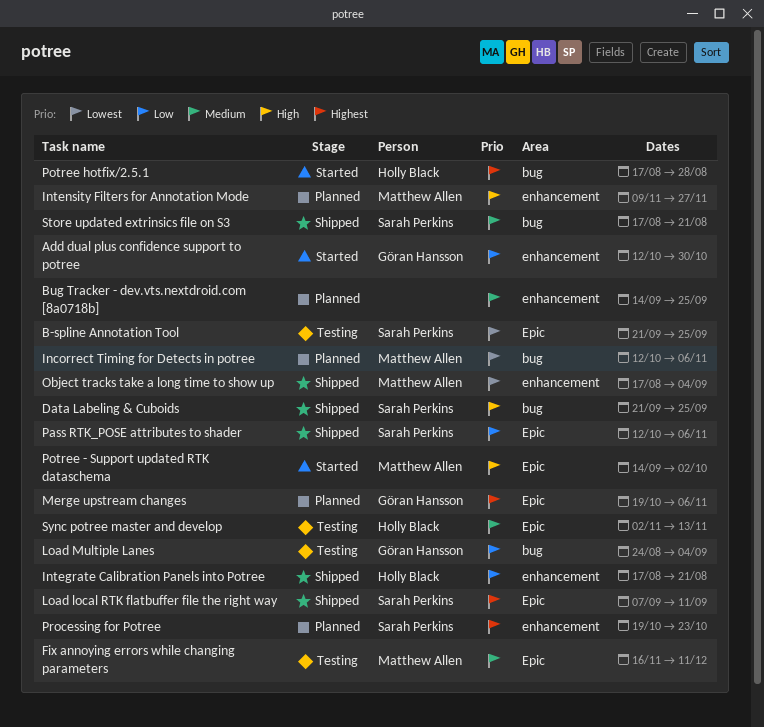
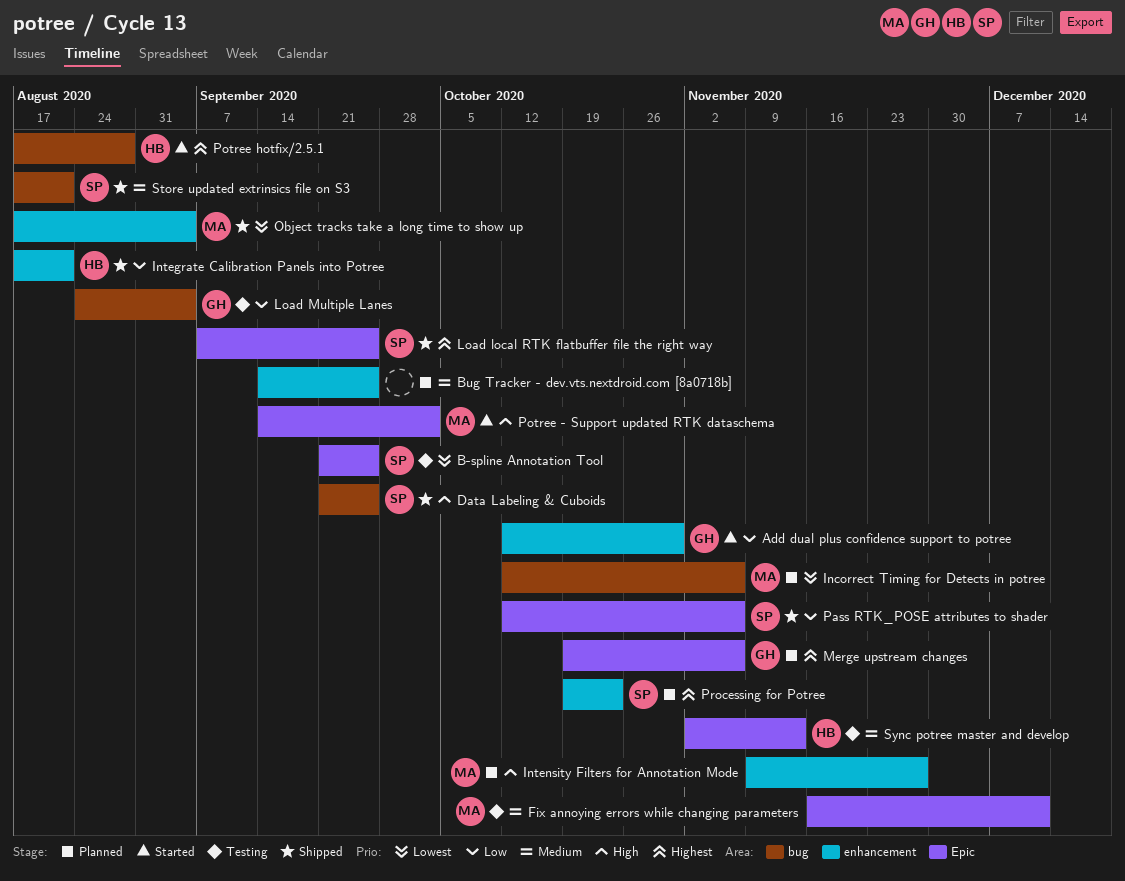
Load local RTK flatbuffer file the right way, due: Sep 11 -> Sep 25

